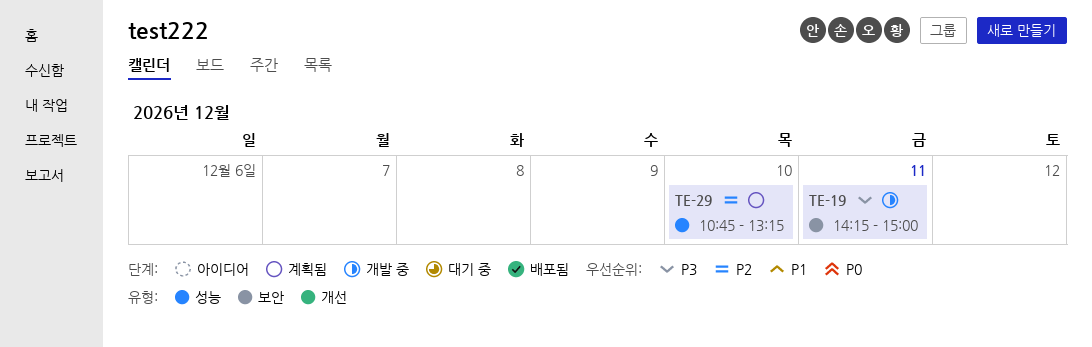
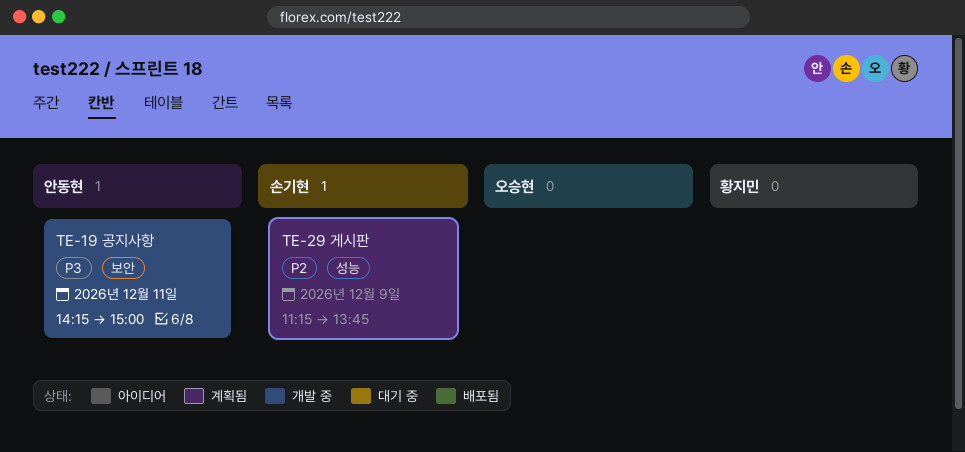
TE-29, day: Dec 10 -> Dec 9
TE-29, begins: 10:45 -> 11:15
TE-29, ends: 13:15 -> 13:45

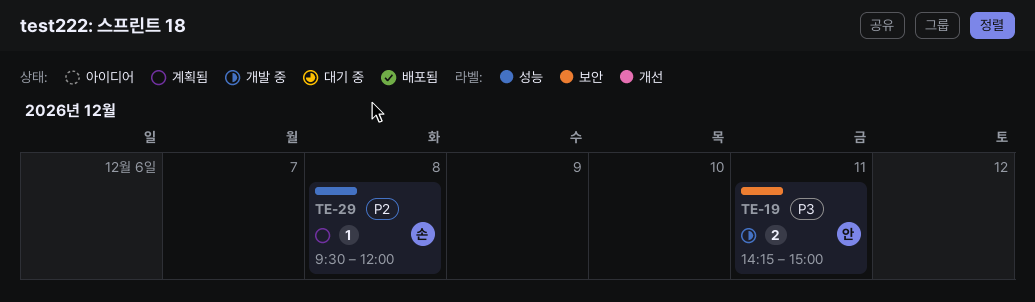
TE-29, day: Dec 9 -> Dec 8
TE-29, begins: 11:15 -> 09:30
TE-29, ends: 13:45 -> 12:00

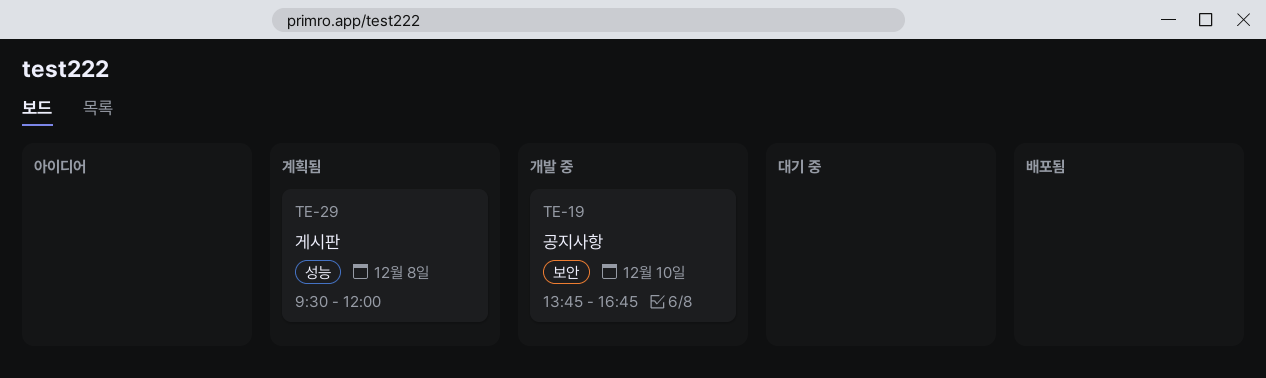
TE-19, day: Dec 11 -> Dec 10
TE-19, begins: 14:15 -> 13:45
TE-19, ends: 15:00 -> 16:45

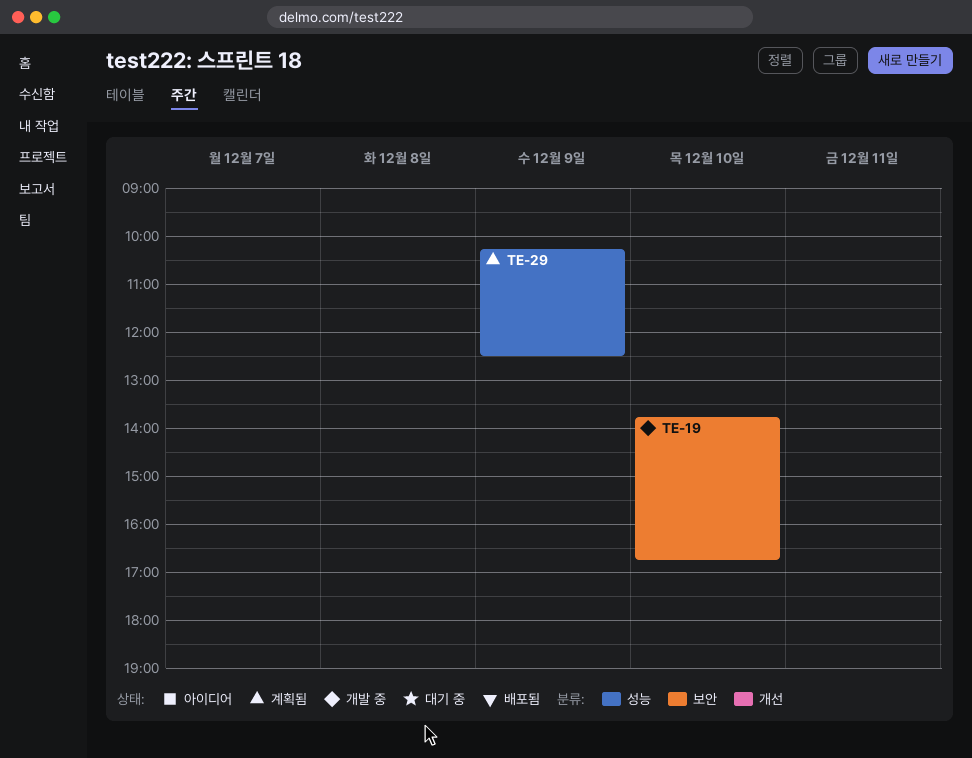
TE-29, day: Dec 8 -> Dec 9
TE-29, begins: 09:30 -> 10:15
TE-29, ends: 12:00 -> 12:30

